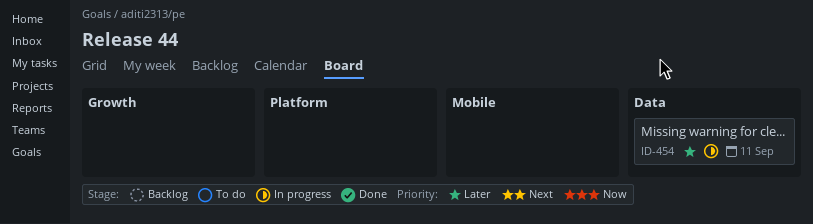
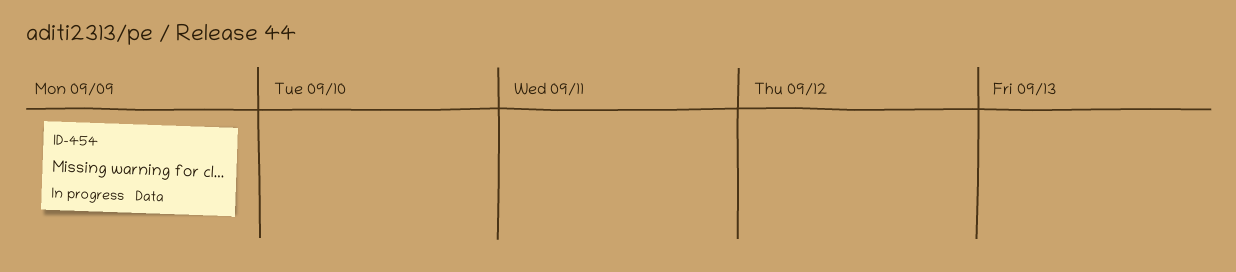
ID-454, due: Sep 11 -> Sep 9

